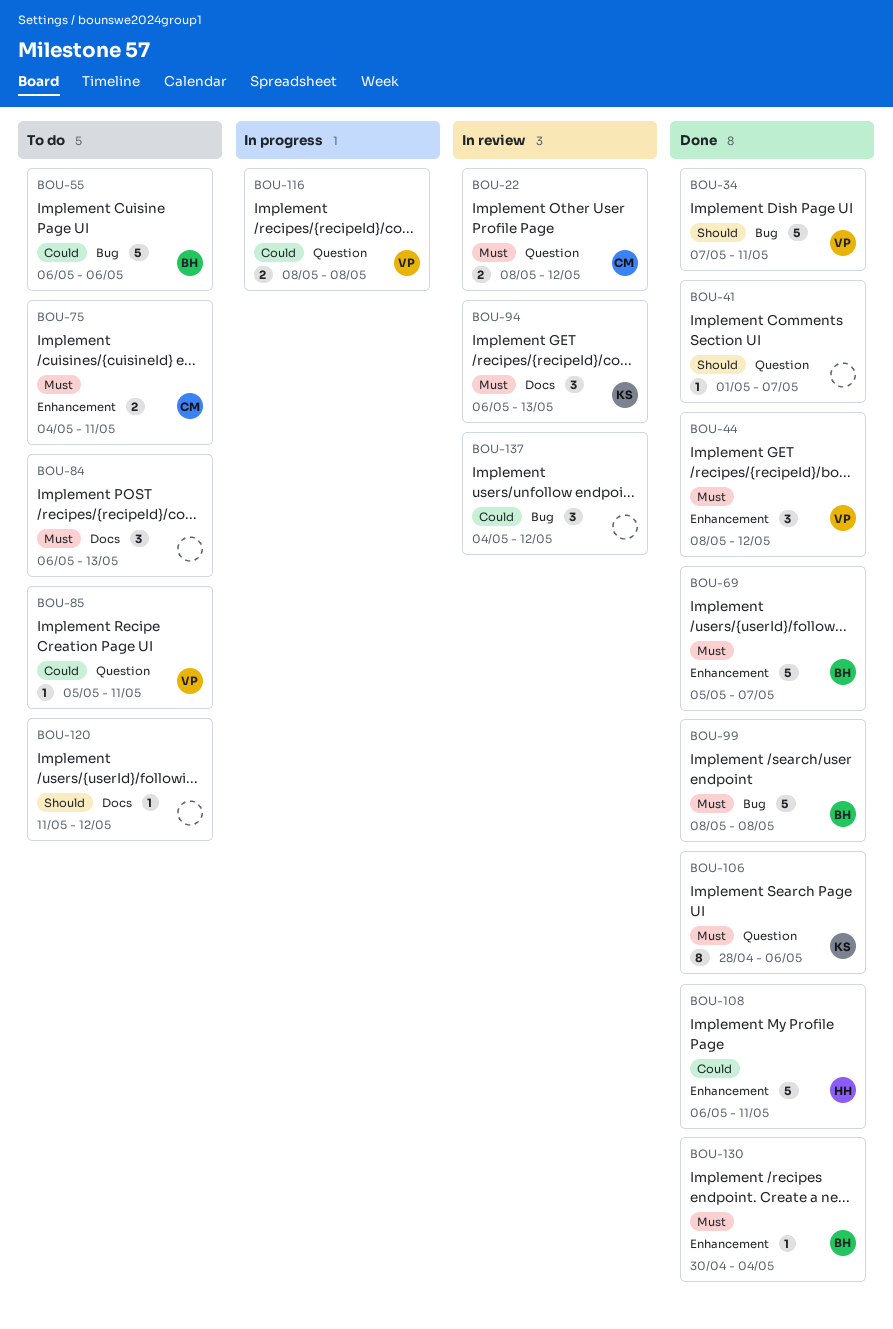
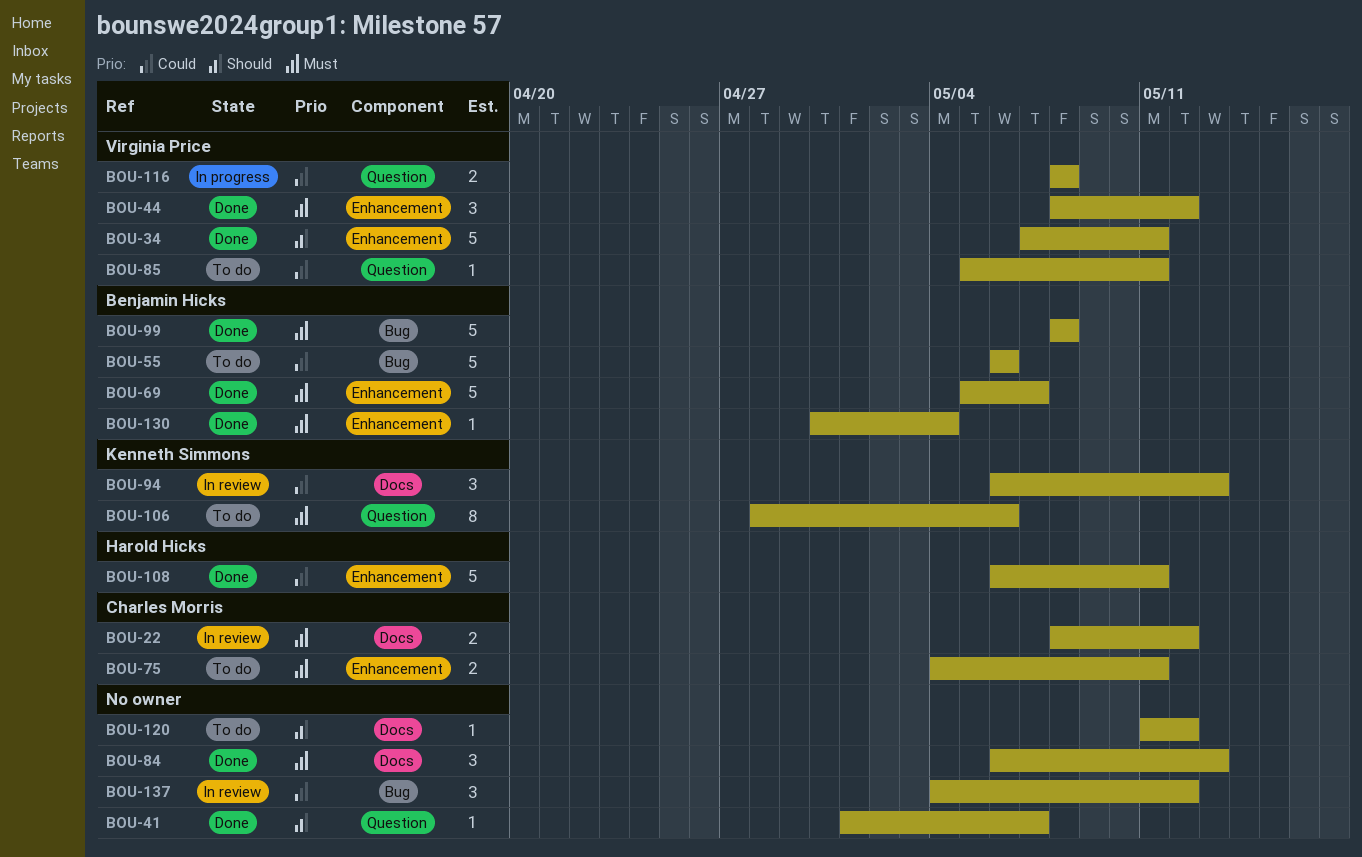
BOU-22, label: Question -> Docs
BOU-34, label: Bug -> Enhancement
BOU-84, status: To do -> Done
BOU-94, priority: Must -> Could
BOU-106, status: Done -> To do

